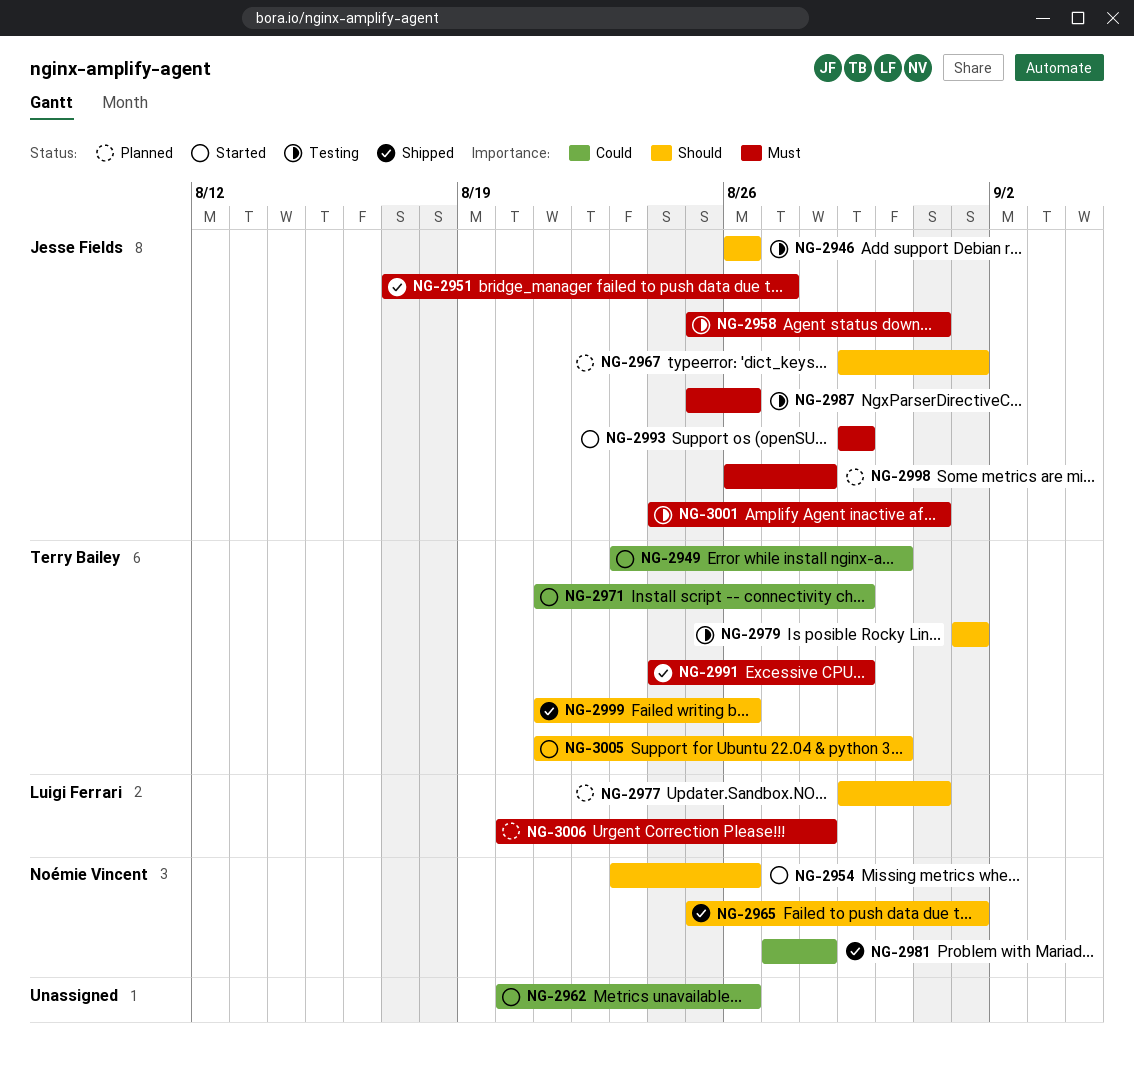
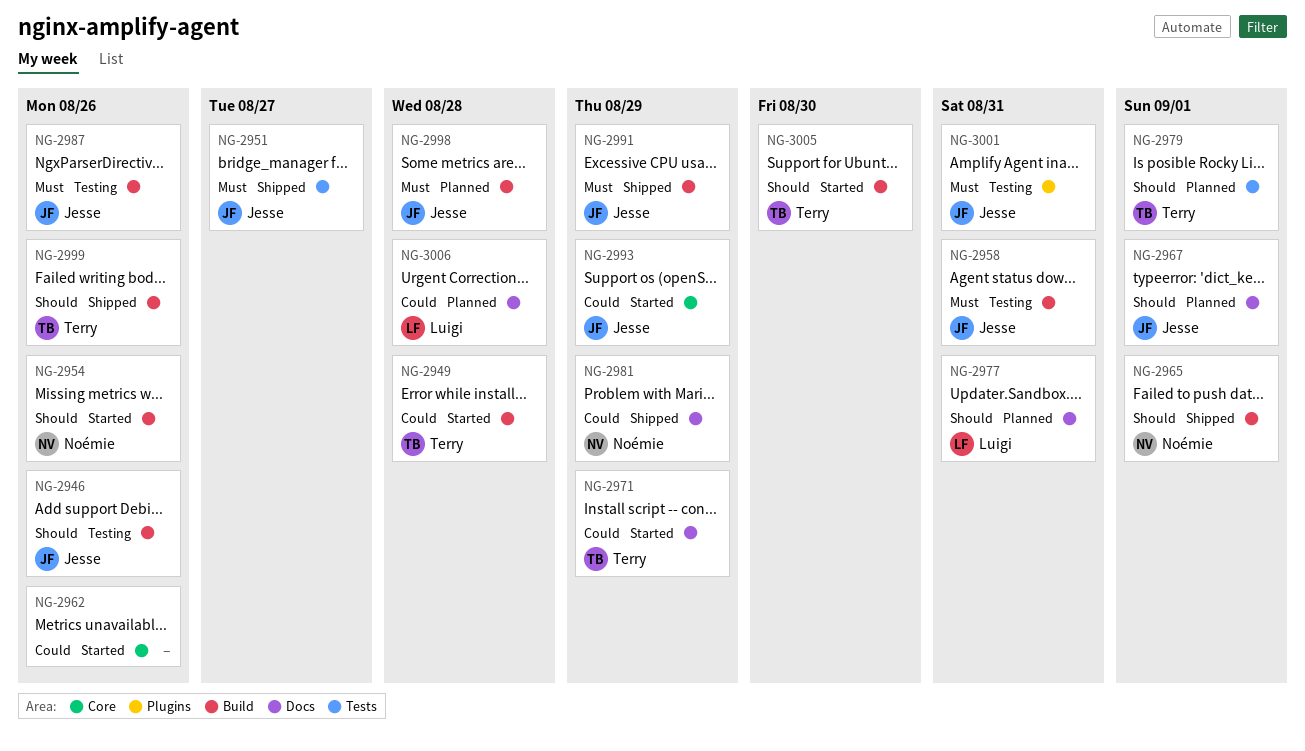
NG-2949, due: Aug 30 -> Aug 28
NG-2979, status: Testing -> Planned
NG-2981, due: Aug 28 -> Aug 29
NG-2991, owner: Terry Bailey -> Jesse Fields
NG-2993, priority: Must -> Could
NG-3006, priority: Must -> Could

